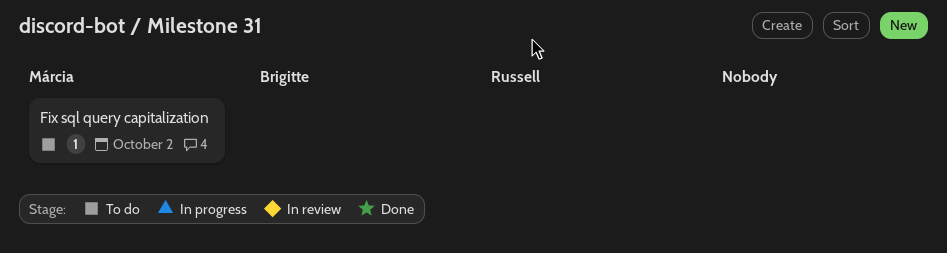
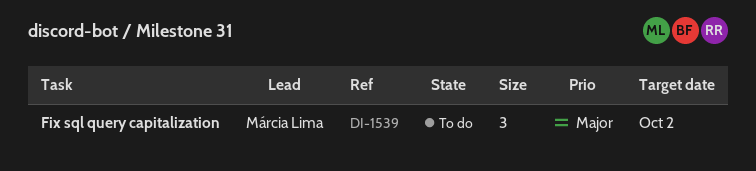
Fix sql query capitalization, estimate: 1 -> 3

